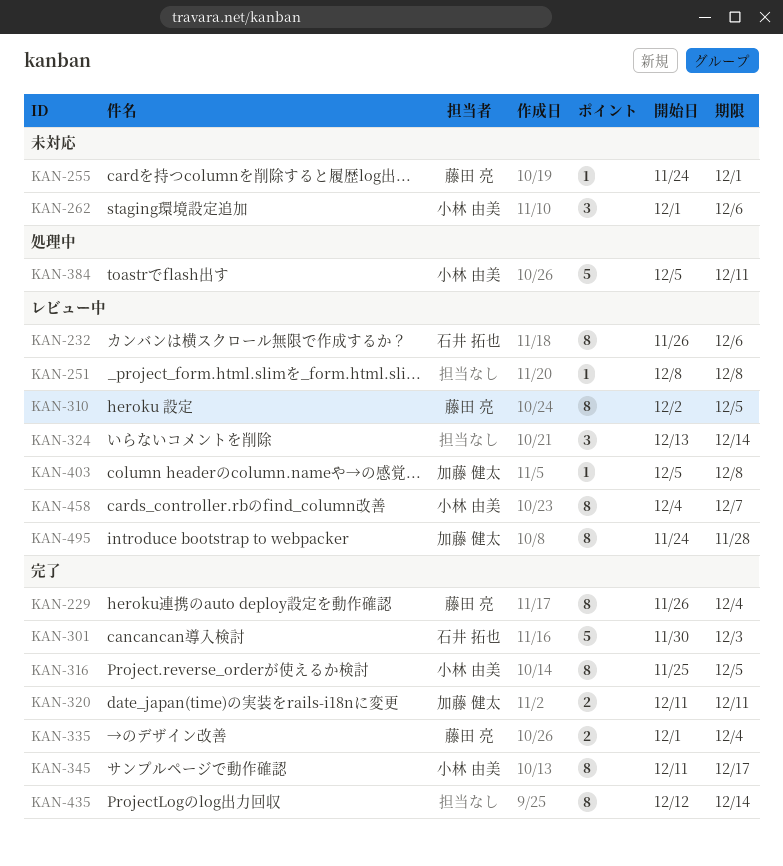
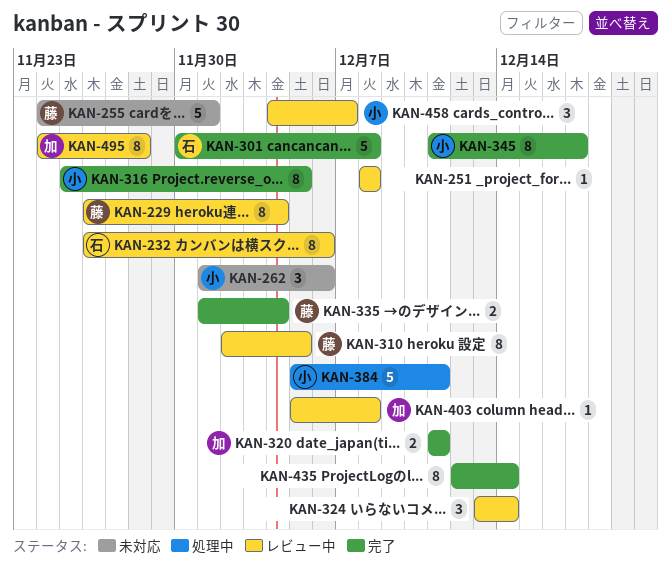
KAN-229, status: 完了 -> レビュー中
KAN-255, estimate: 1 -> 5
KAN-301, due: Dec 3 -> Dec 8
KAN-458, estimate: 8 -> 3

